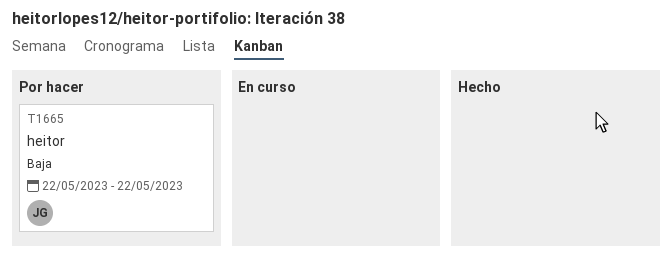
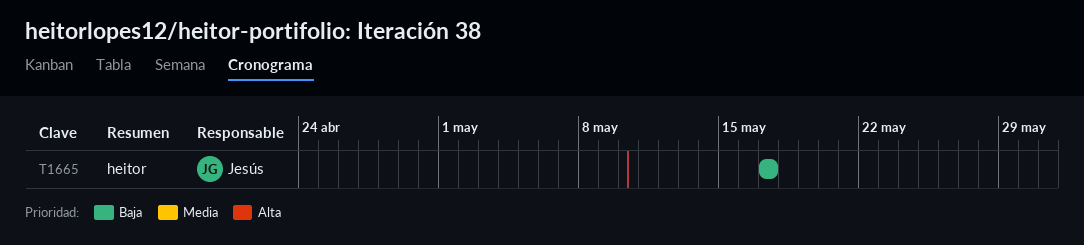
T1665, start: May 22 -> May 17
T1665, due: May 22 -> May 17

